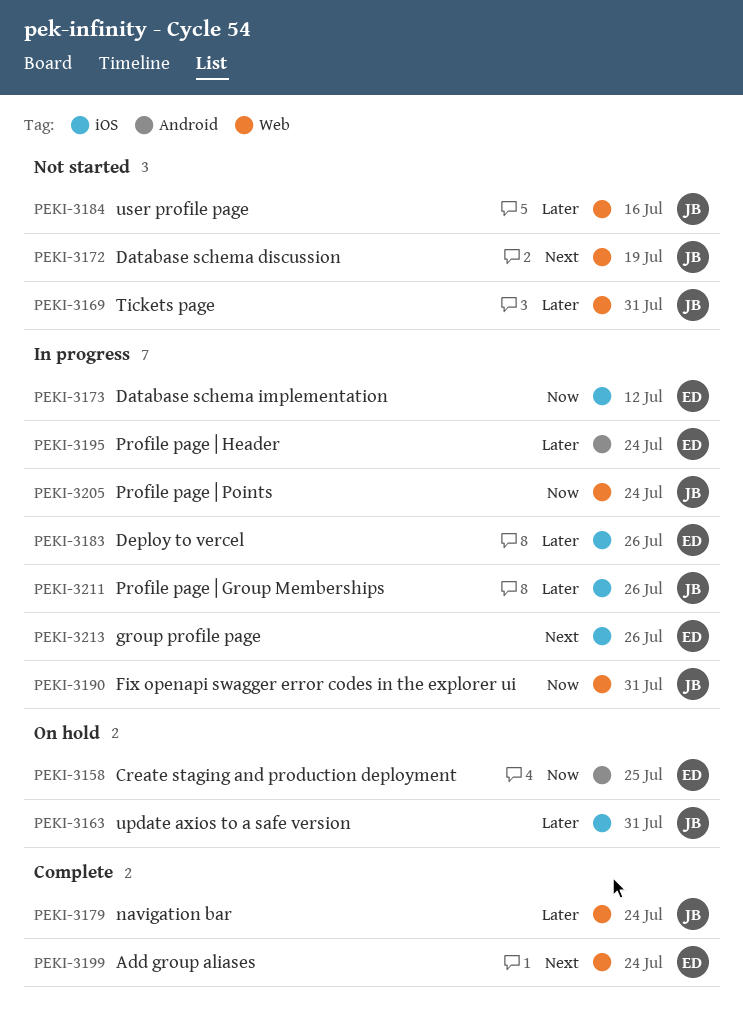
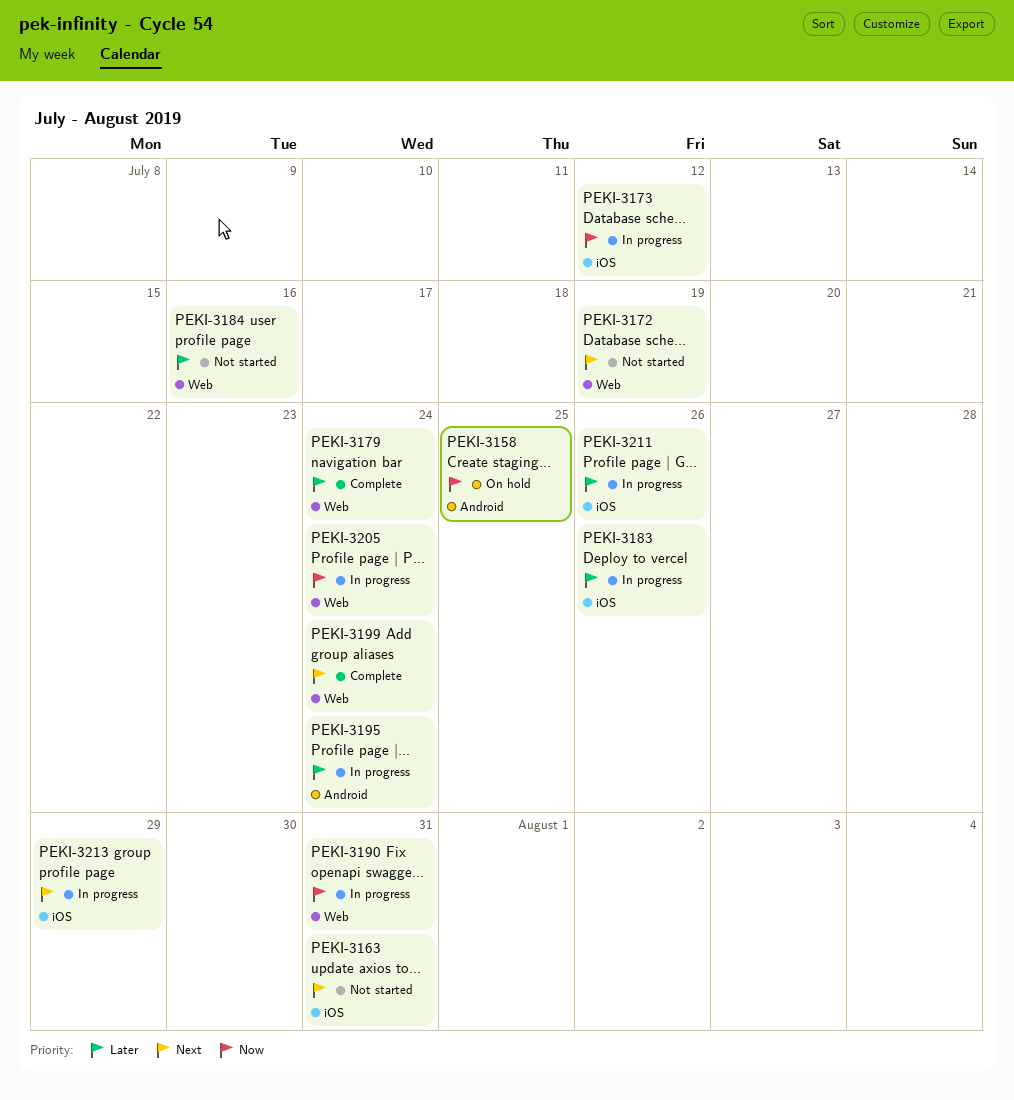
PEKI-3163, status: On hold -> Not started
PEKI-3163, priority: Later -> Next
PEKI-3169: present -> none
PEKI-3213, due: Jul 26 -> Jul 29

